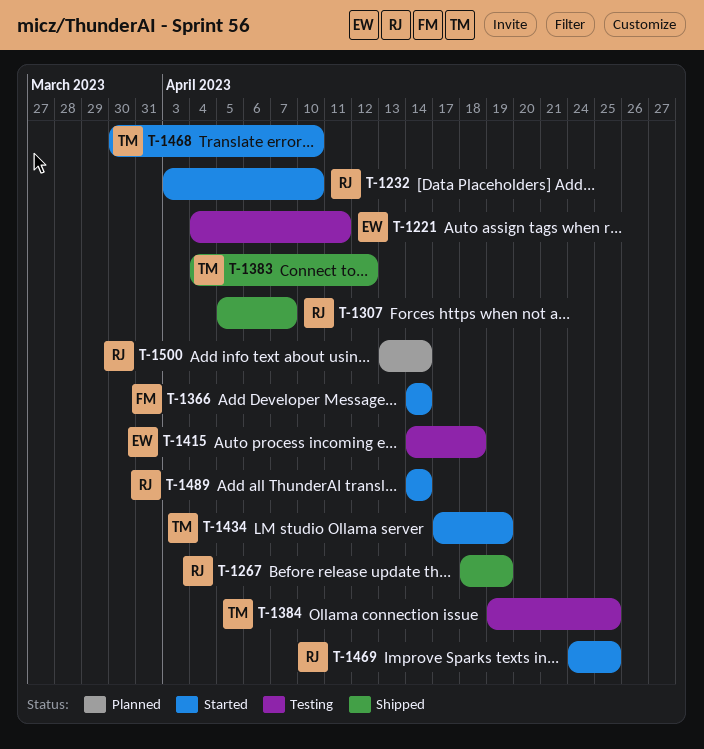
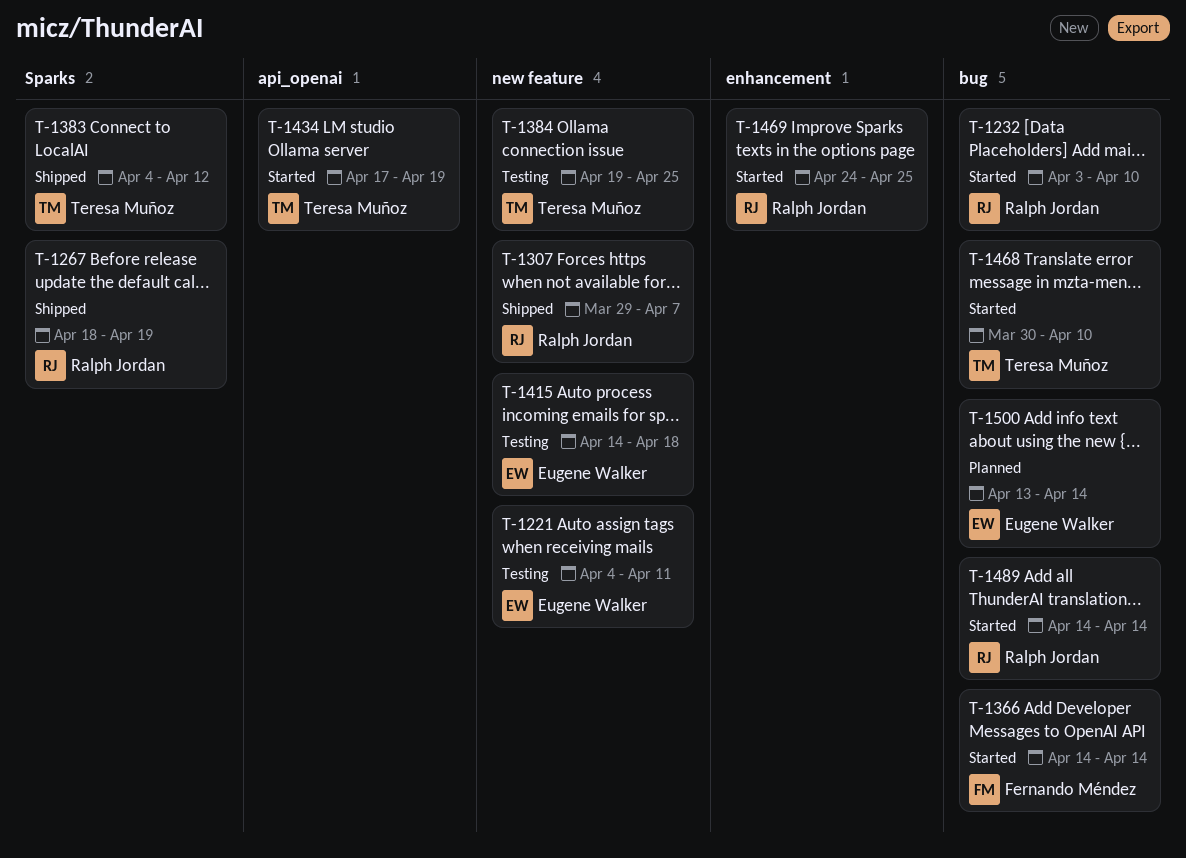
T-1307, start: Apr 5 -> Mar 29
T-1500, owner: Ralph Jordan -> Eugene Walker

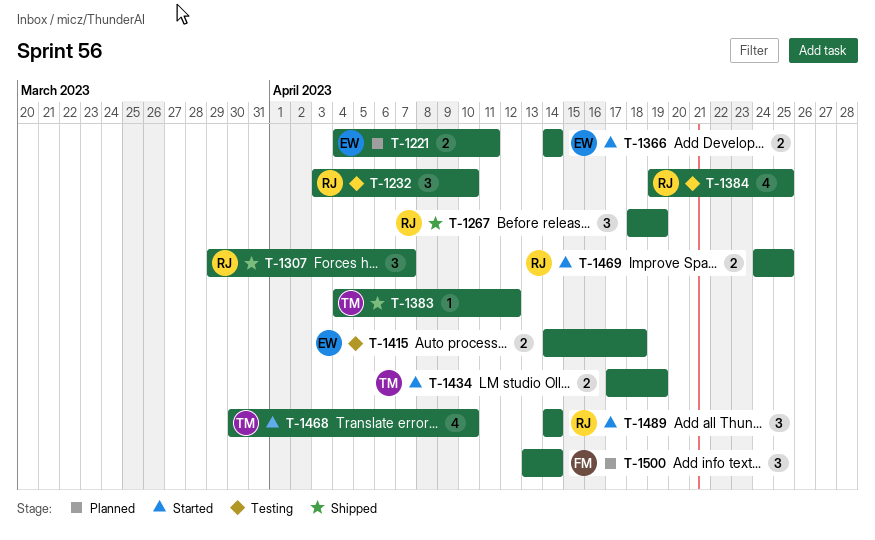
T-1221, status: Testing -> Planned
T-1232, status: Started -> Testing
T-1366, owner: Fernando Méndez -> Eugene Walker
T-1384, owner: Teresa Muñoz -> Ralph Jordan
T-1500, owner: Eugene Walker -> Fernando Méndez

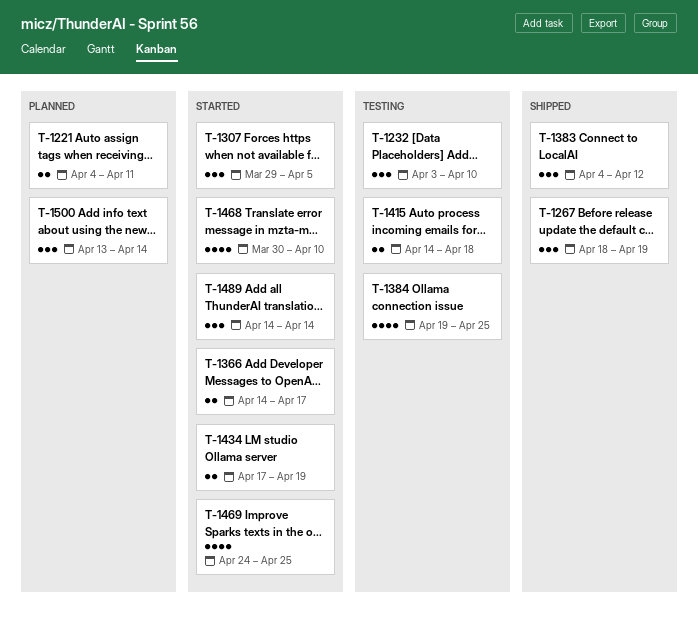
T-1307, status: Shipped -> Started
T-1307, due: Apr 7 -> Apr 5
T-1366, due: Apr 14 -> Apr 17
T-1383, estimate: 1 -> 3
T-1469, estimate: 2 -> 4

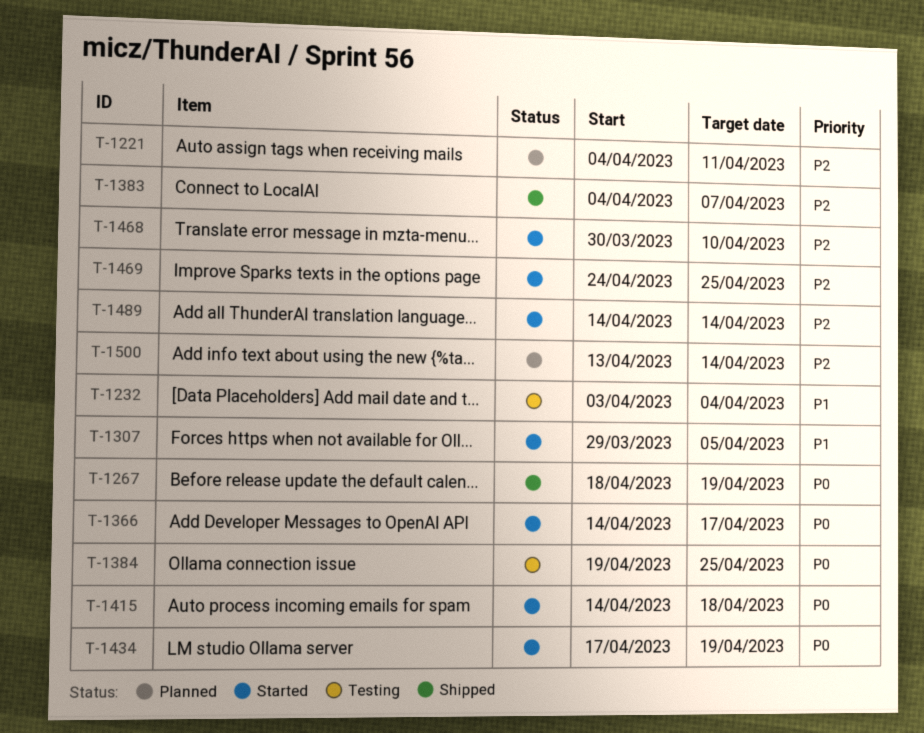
T-1232, due: Apr 10 -> Apr 4
T-1383, due: Apr 12 -> Apr 7
T-1415, status: Testing -> Started

